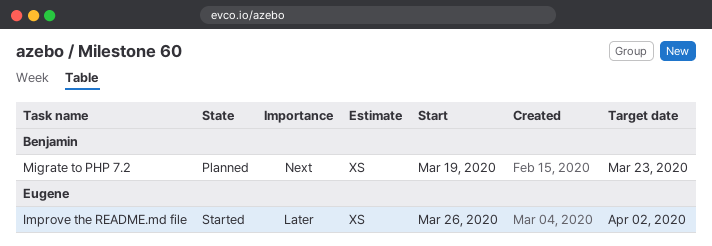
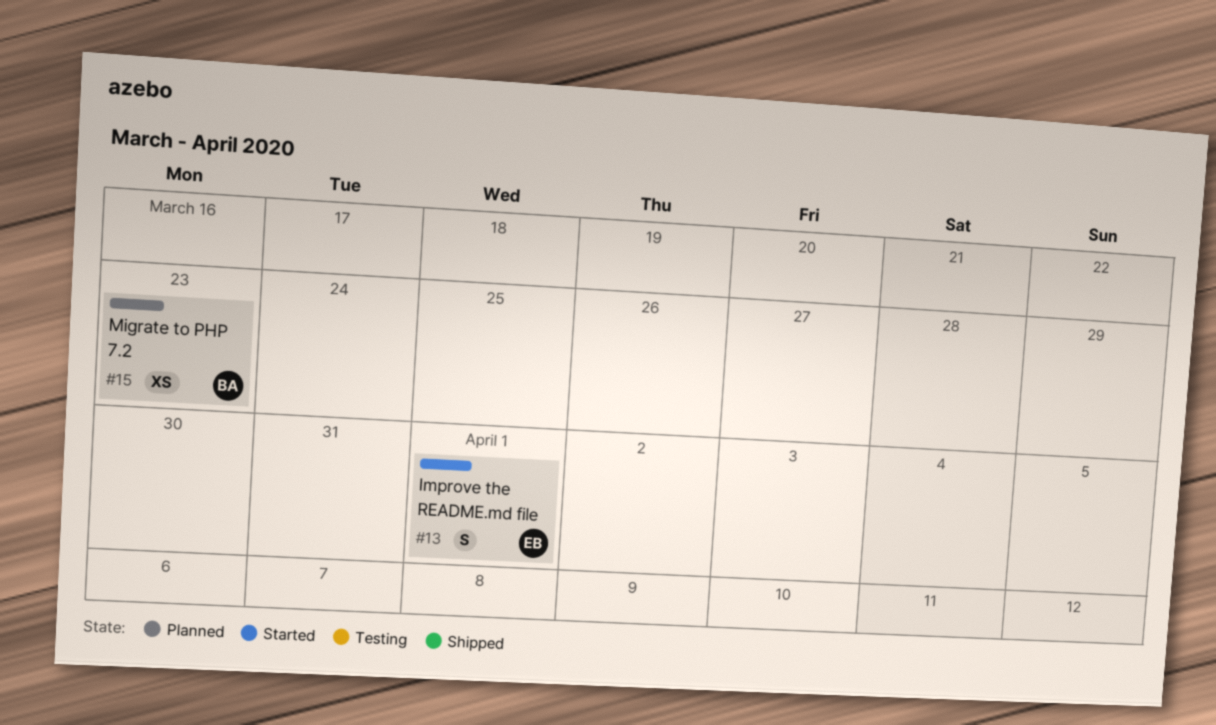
Improve the README.md file, estimate: XS -> S
Improve the README.md file, due: Apr 2 -> Apr 1

